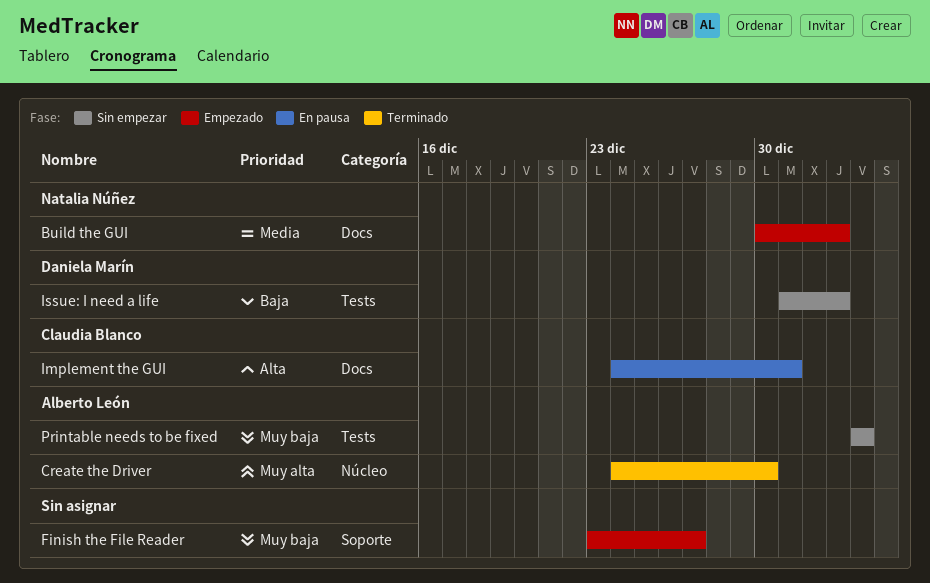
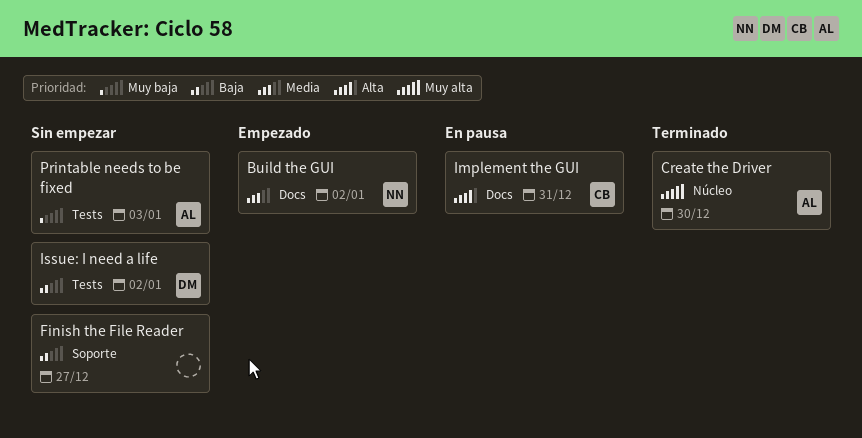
Finish the File Reader, status: Empezado -> Sin empezar
Finish the File Reader, priority: Muy baja -> Baja

